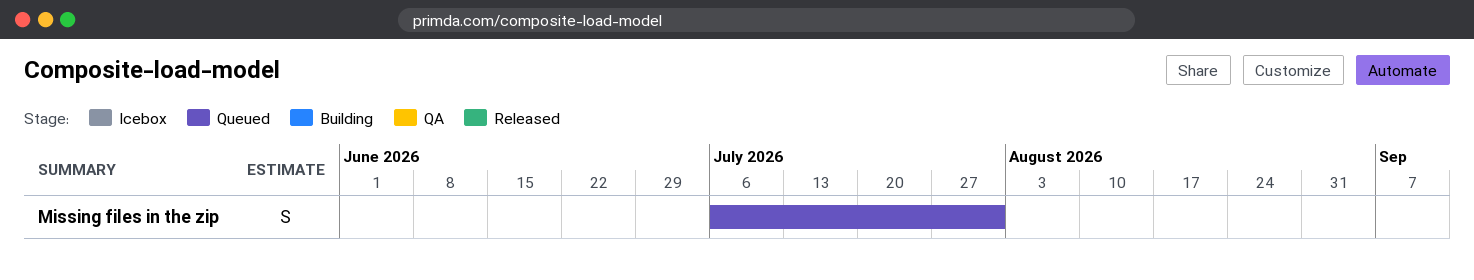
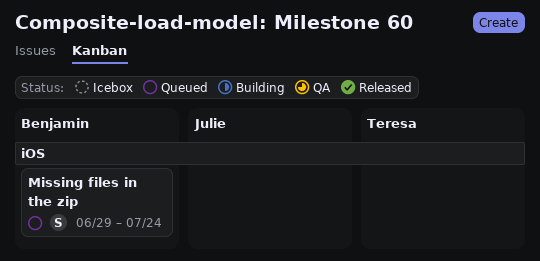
Missing files in the zip, start: Jul 6 -> Jun 29
Missing files in the zip, due: Jul 31 -> Jul 24

